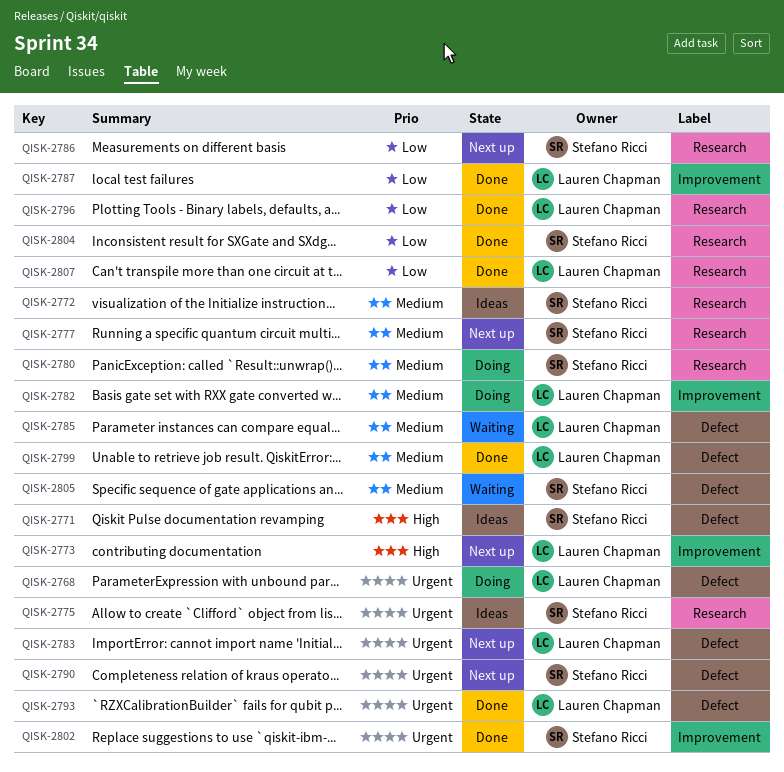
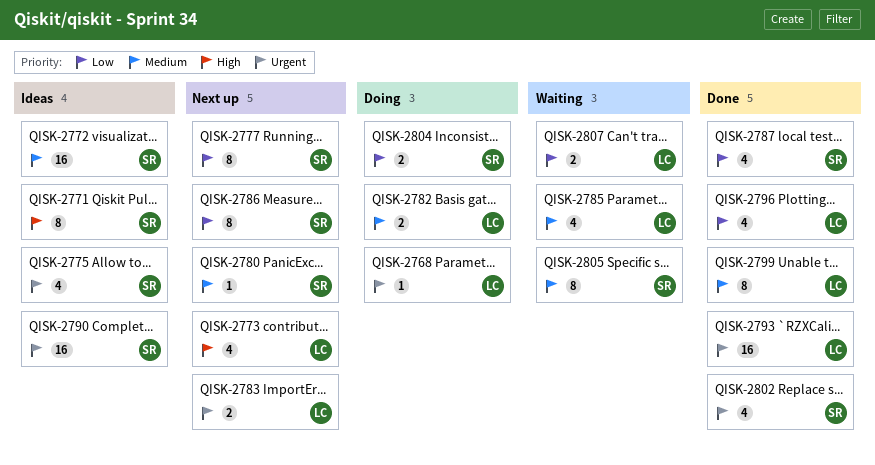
QISK-2777, priority: Medium -> Low
QISK-2780, status: Doing -> Next up
QISK-2787, owner: Lauren Chapman -> Stefano Ricci
QISK-2790, status: Next up -> Ideas
QISK-2804, status: Done -> Doing
QISK-2807, status: Done -> Waiting

